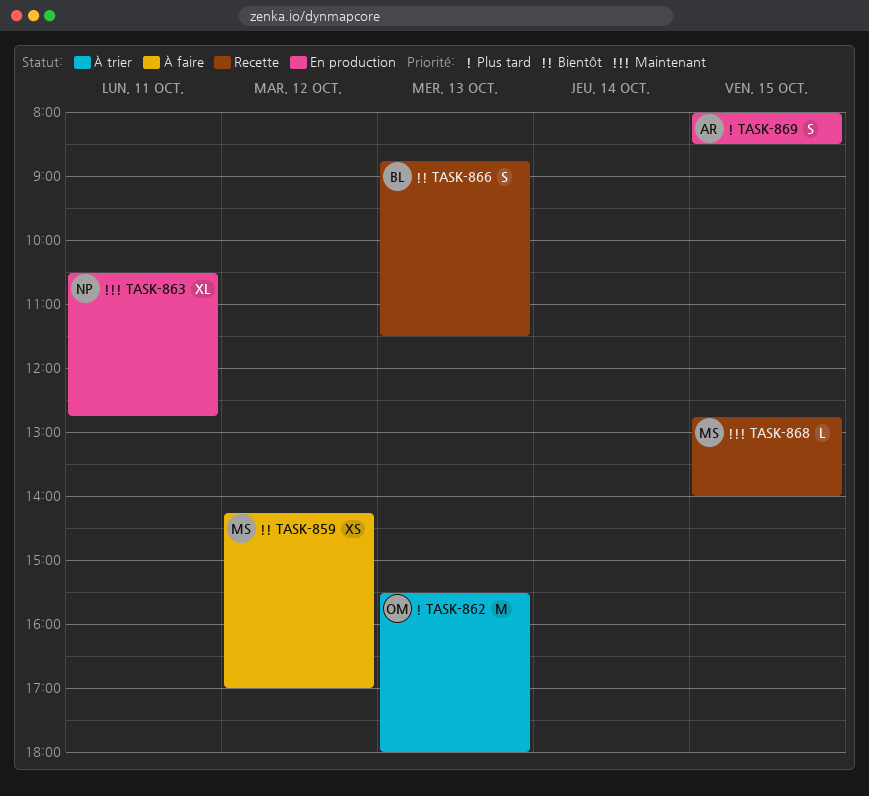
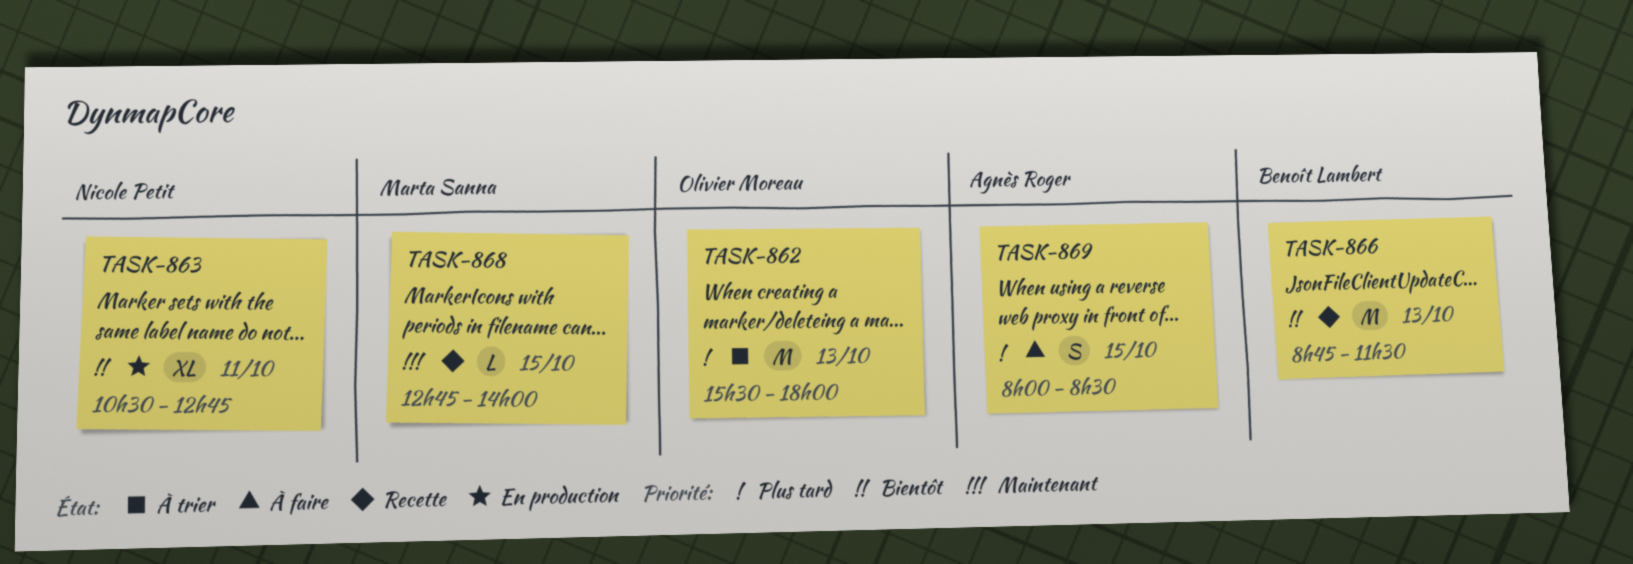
TASK-859: present -> none
TASK-863, priority: Maintenant -> Bientôt
TASK-866, estimate: S -> M
TASK-869, status: En production -> À faire

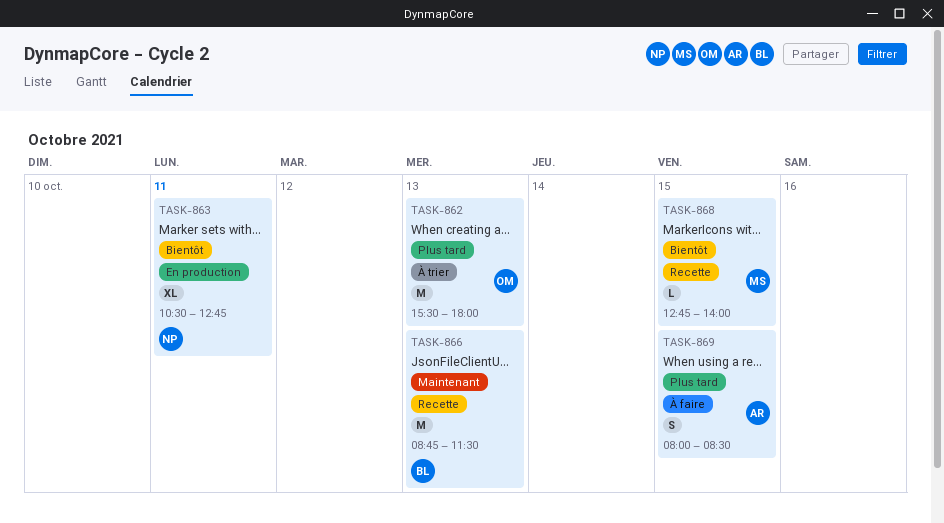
TASK-866, priority: Bientôt -> Maintenant
TASK-868, priority: Maintenant -> Bientôt

